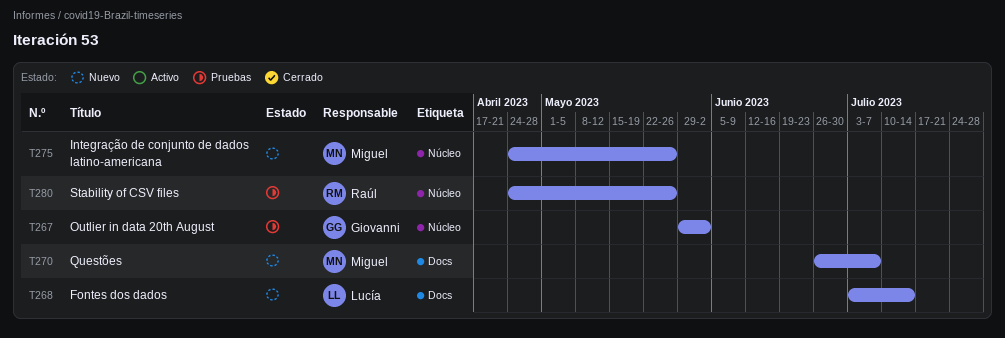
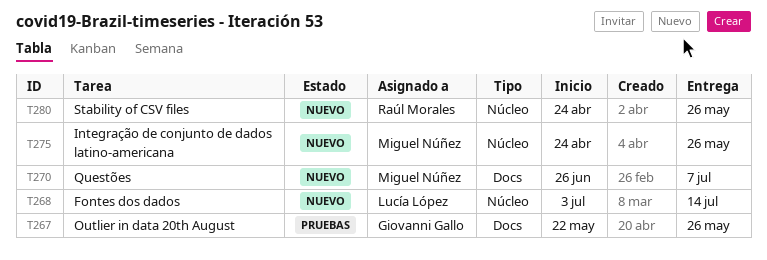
T267, label: Núcleo -> Docs
T267, start: May 29 -> May 22
T267, due: Jun 2 -> May 26
T268, label: Docs -> Núcleo
T280, status: Pruebas -> Nuevo

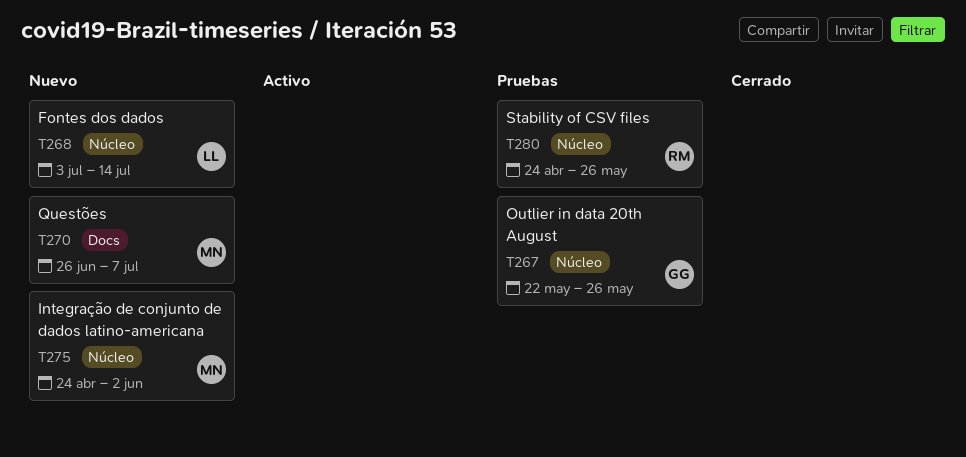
T267, label: Docs -> Núcleo
T275, due: May 26 -> Jun 2
T280, status: Nuevo -> Pruebas

